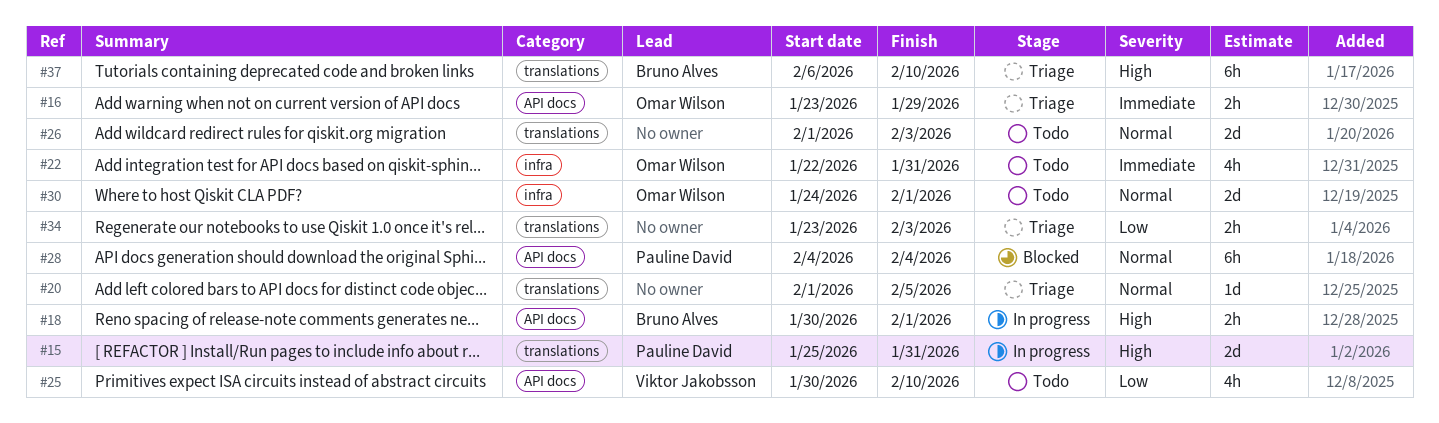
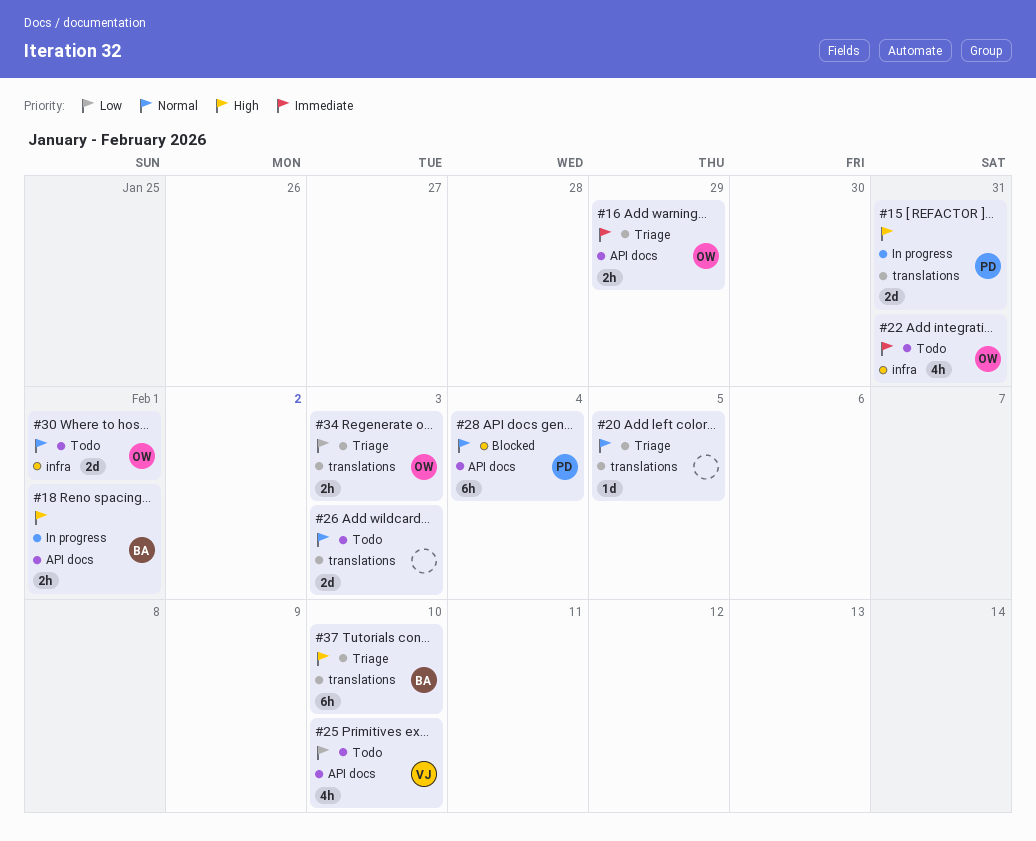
#34, owner: none -> Omar Wilson

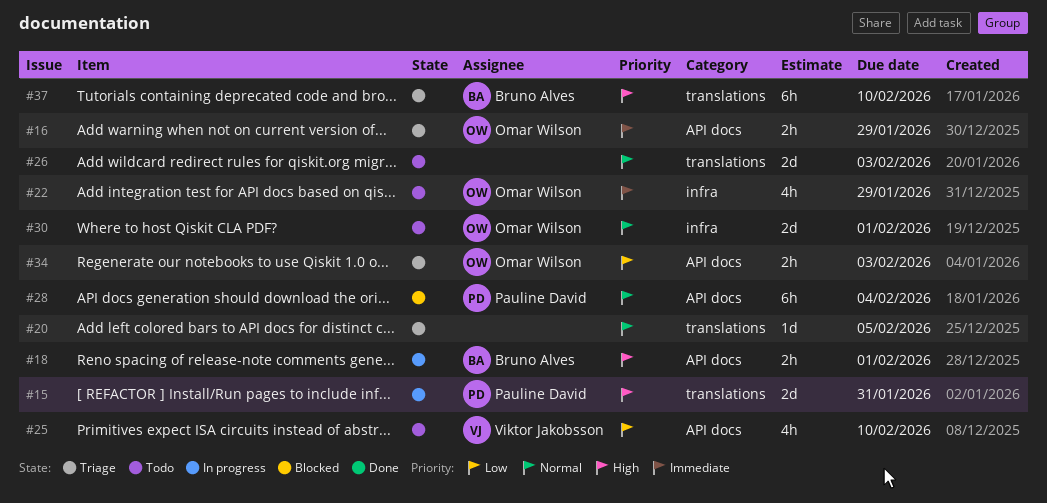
#22, due: Jan 31 -> Jan 29
#34, label: translations -> API docs

